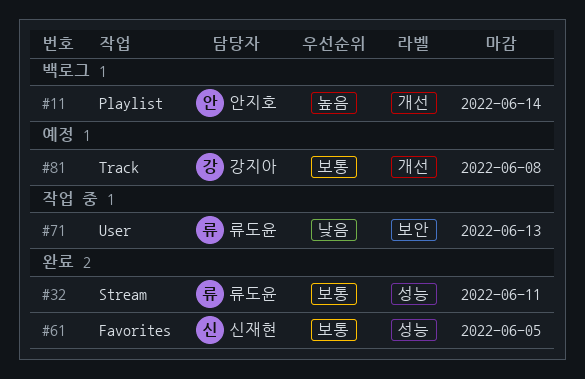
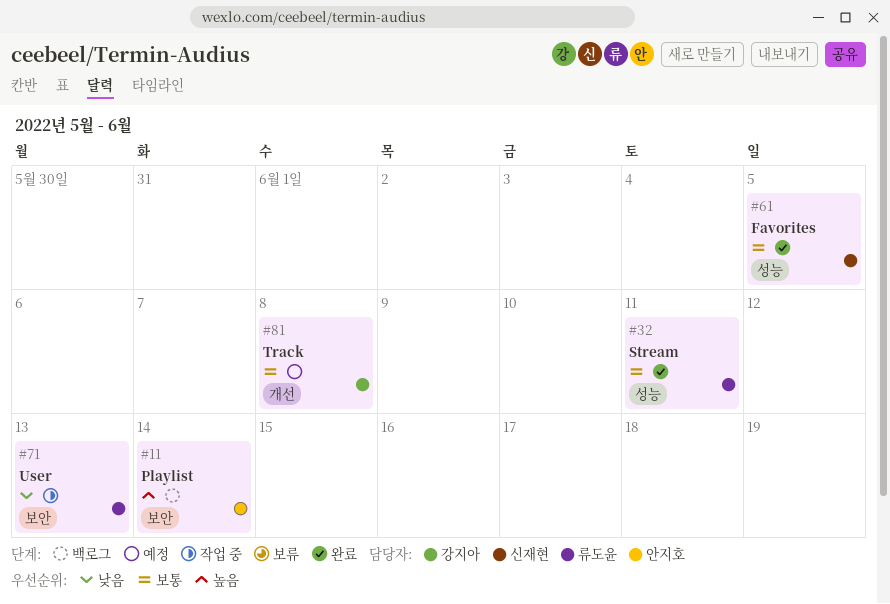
#11, label: 개선 -> 보안

